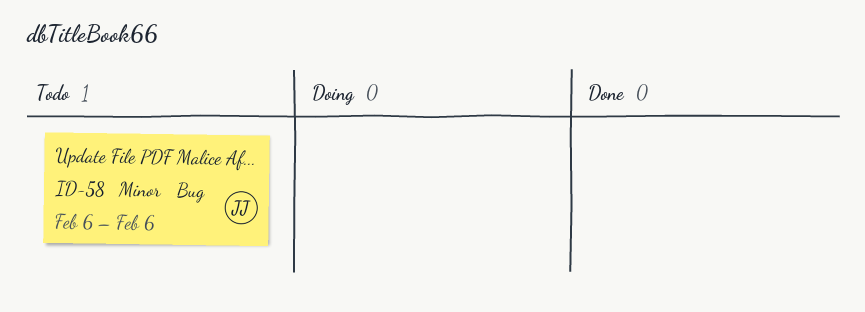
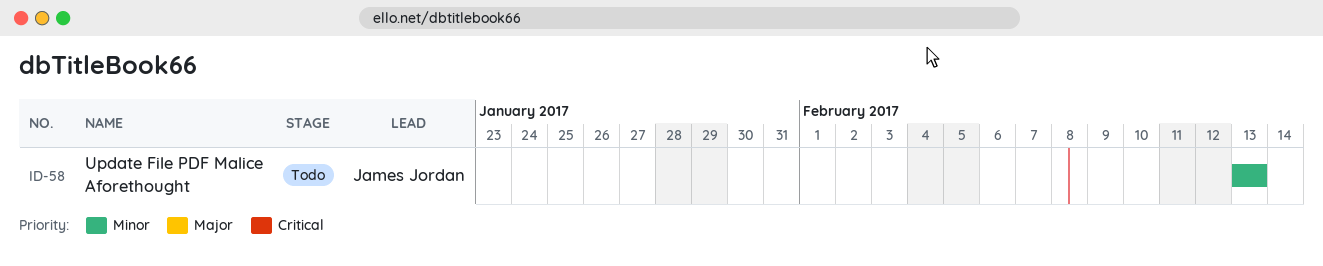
ID-58, start: Feb 6 -> Feb 13
ID-58, due: Feb 6 -> Feb 13

